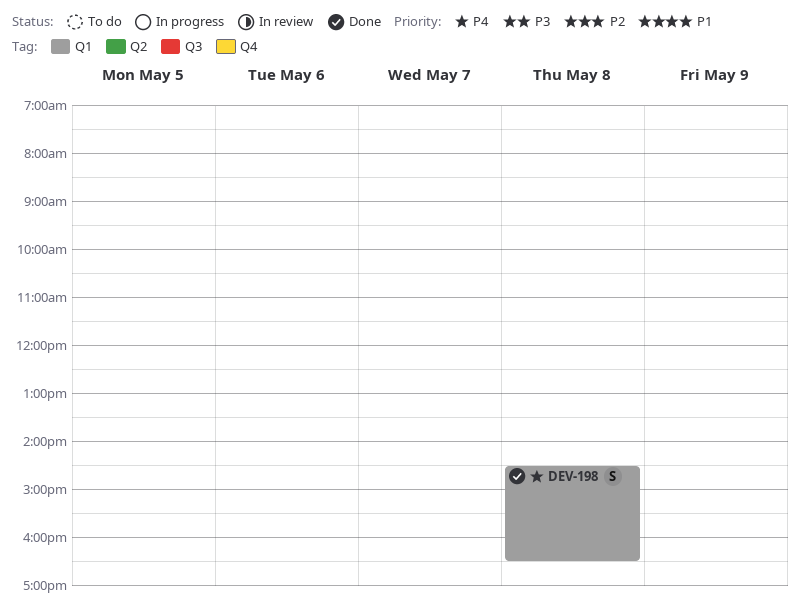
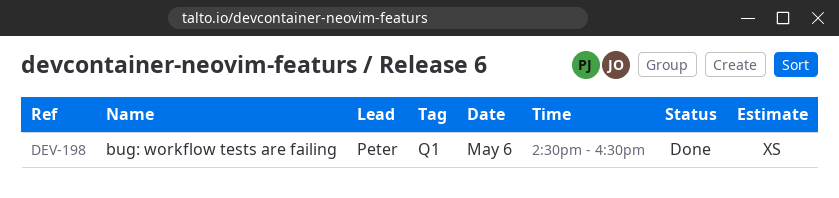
DEV-198, estimate: S -> XS
DEV-198, day: May 8 -> May 6

